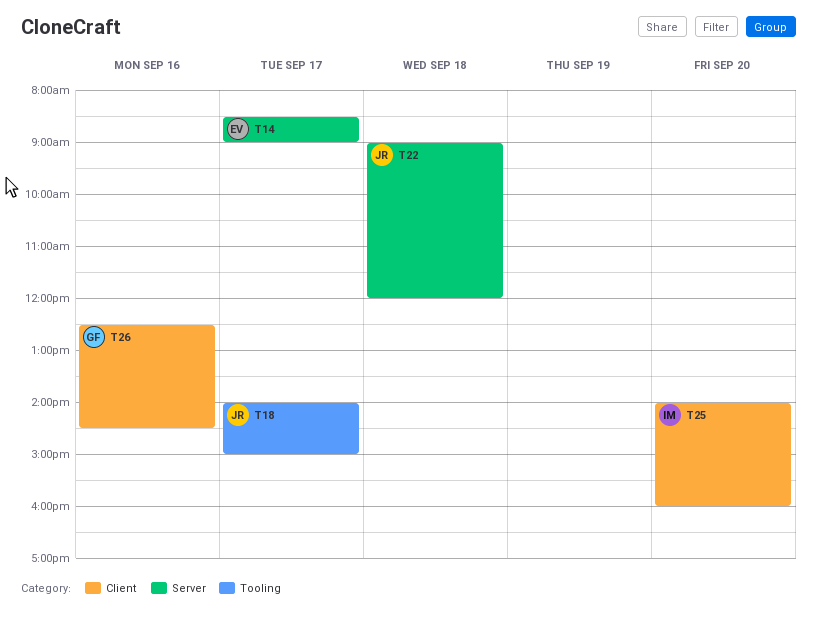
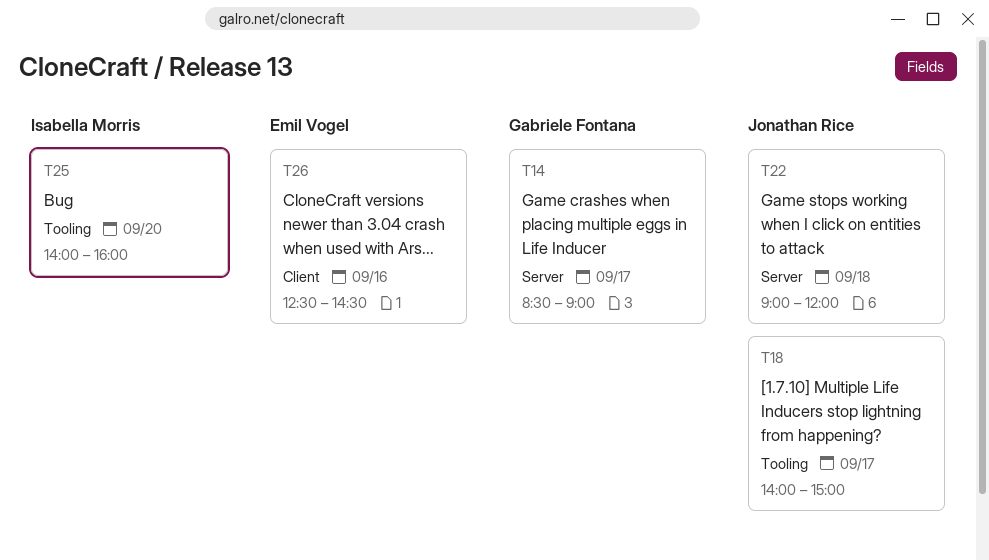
T14, owner: Emil Vogel -> Gabriele Fontana
T25, label: Client -> Tooling
T26, owner: Gabriele Fontana -> Emil Vogel

